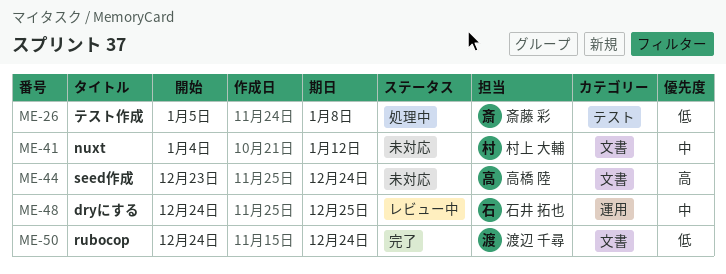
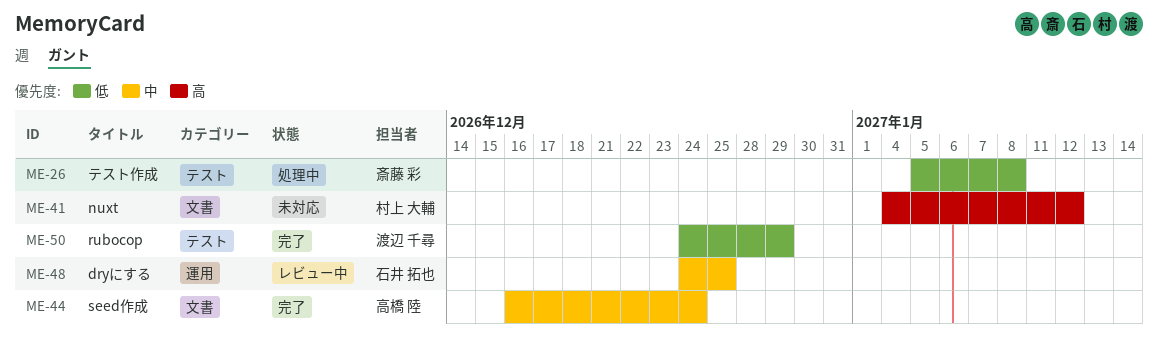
ME-41, priority: 中 -> 高
ME-44, status: 未対応 -> 完了
ME-44, priority: 高 -> 中
ME-44, start: Dec 23 -> Dec 16
ME-50, label: 文書 -> テスト
ME-50, due: Dec 24 -> Dec 29

